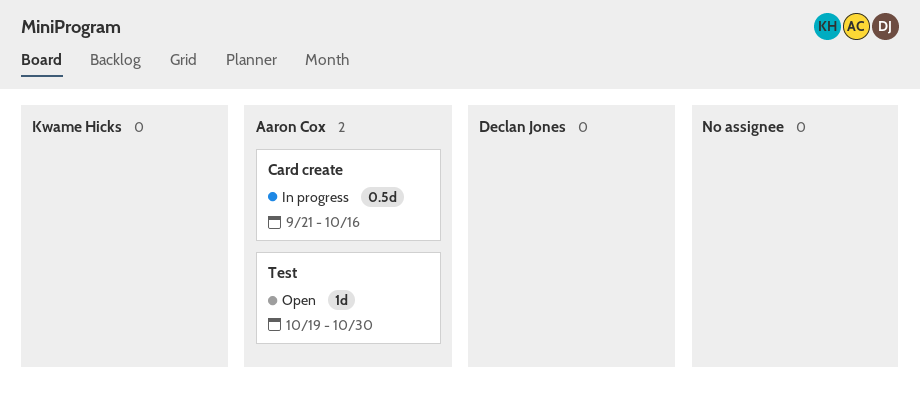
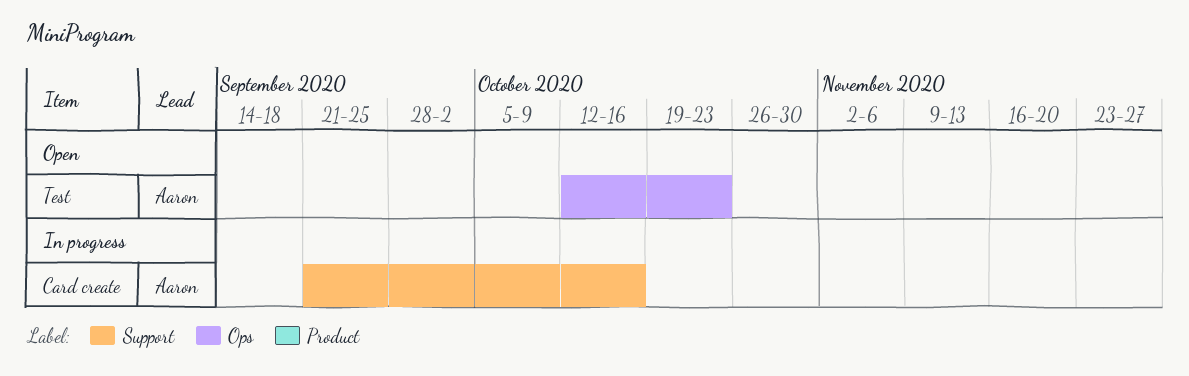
Test, start: Oct 19 -> Oct 12
Test, due: Oct 30 -> Oct 23

